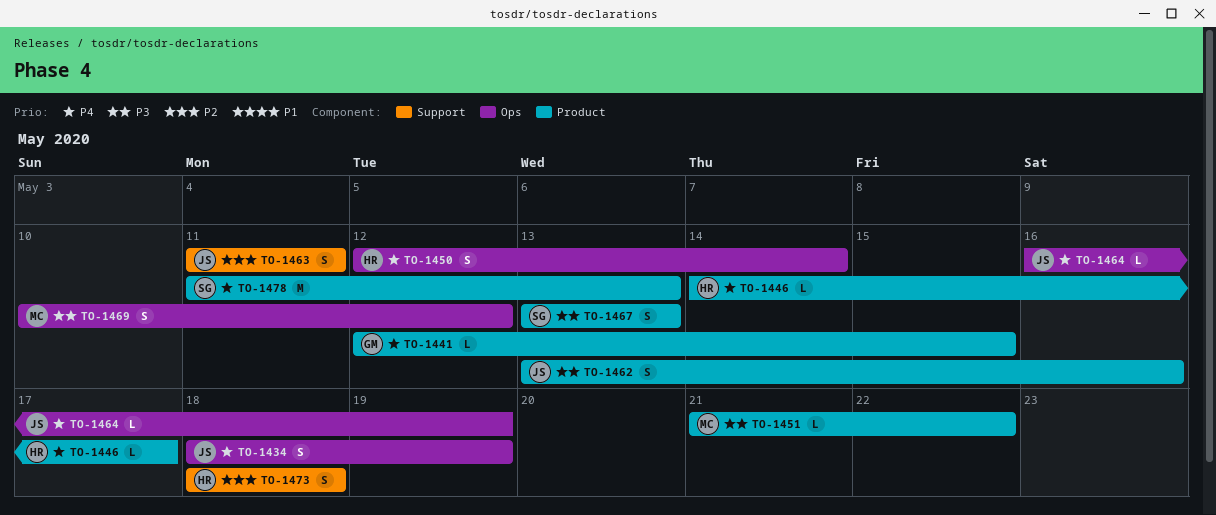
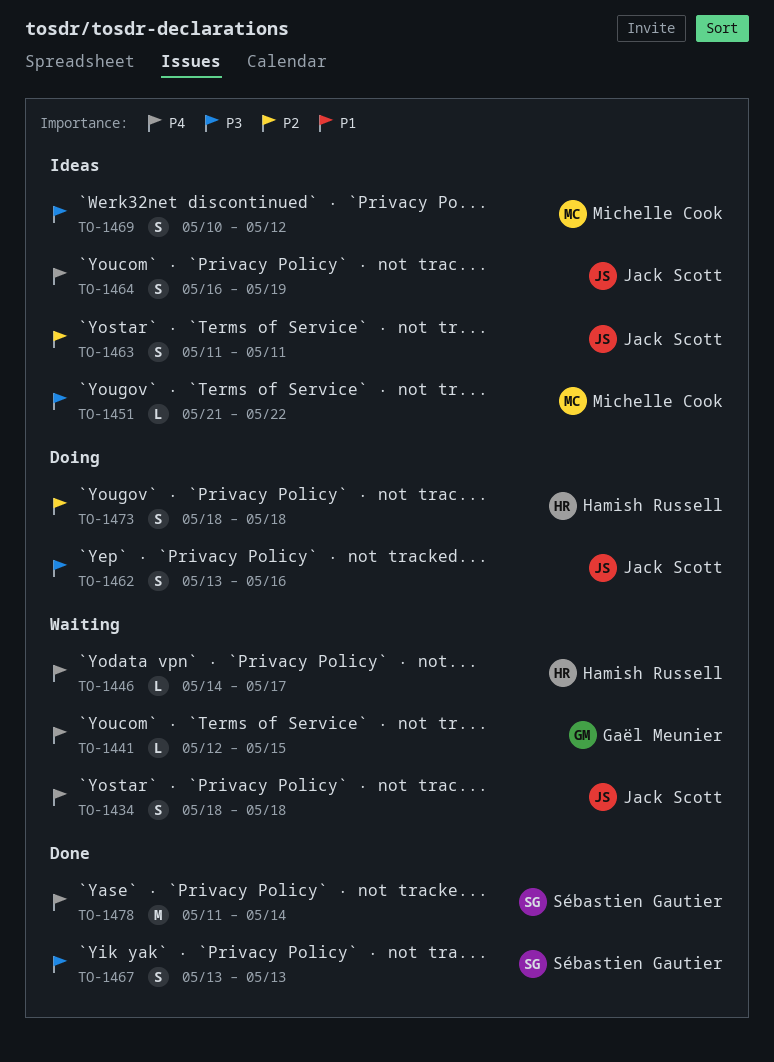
TO-1434, due: May 19 -> May 18
TO-1450: present -> none
TO-1464, estimate: L -> S
TO-1478, due: May 13 -> May 14

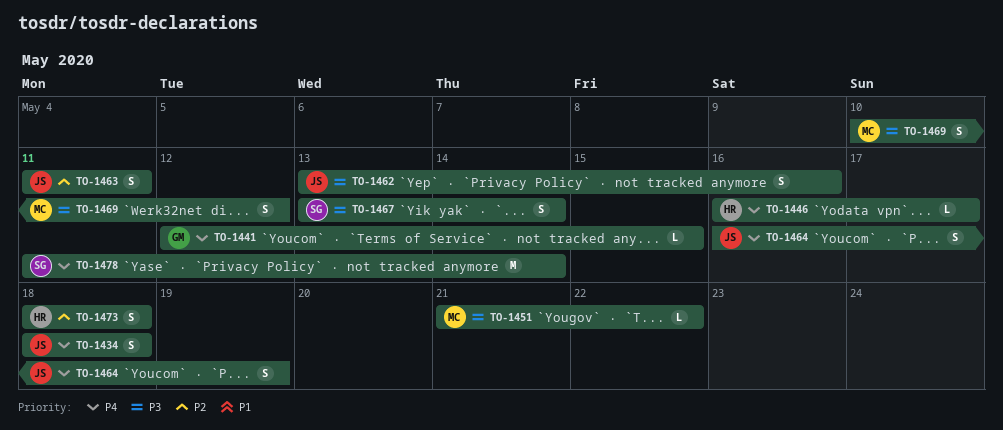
TO-1446, start: May 14 -> May 16
TO-1467, due: May 13 -> May 14

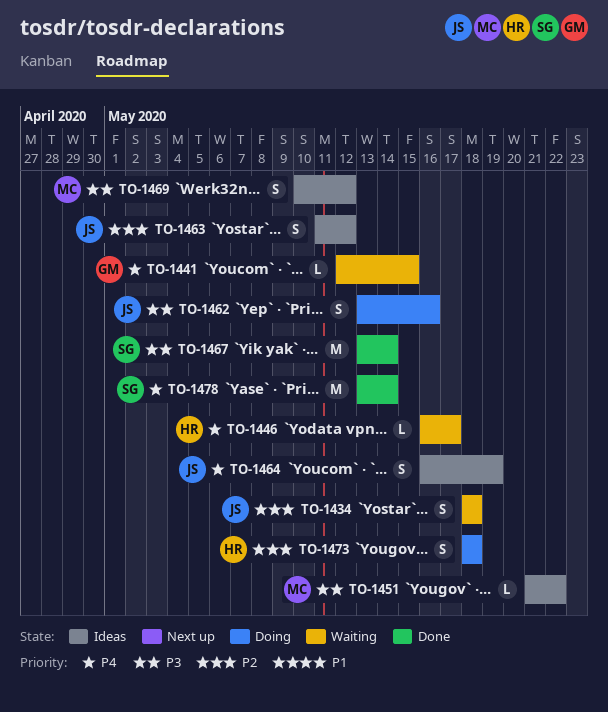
TO-1434, priority: P4 -> P2
TO-1463, due: May 11 -> May 12
TO-1467, estimate: S -> M
TO-1478, start: May 11 -> May 13

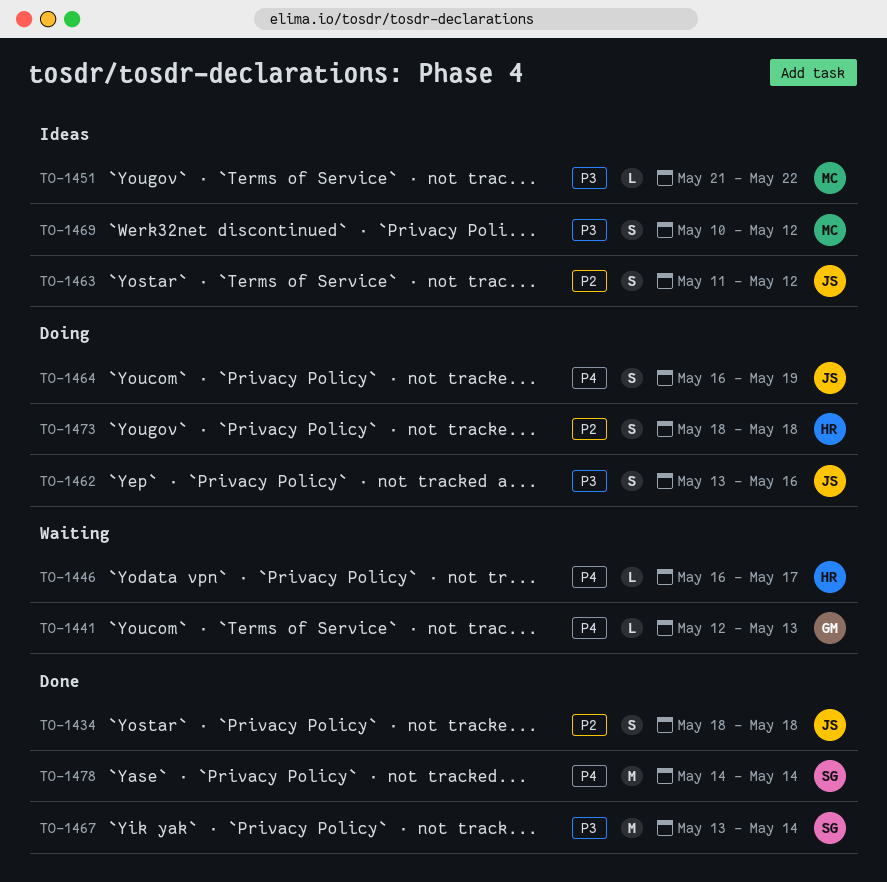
TO-1434, status: Waiting -> Done
TO-1441, due: May 15 -> May 13
TO-1464, status: Ideas -> Doing
TO-1478, start: May 13 -> May 14

